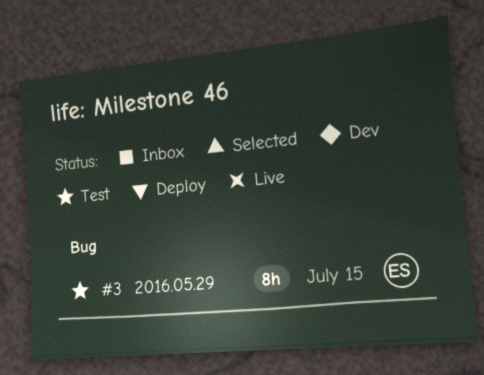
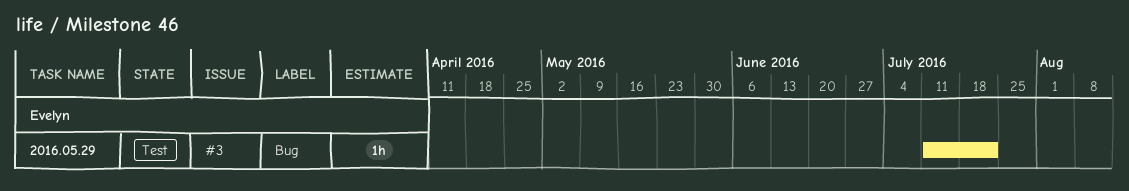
#3, estimate: 8h -> 1h
#3, due: Jul 15 -> Jul 22

